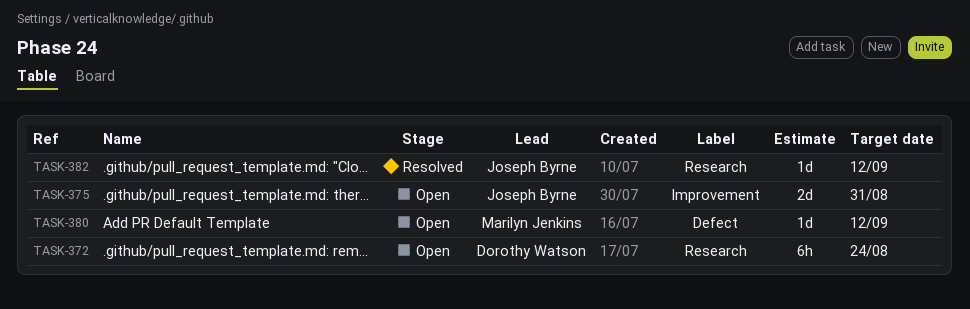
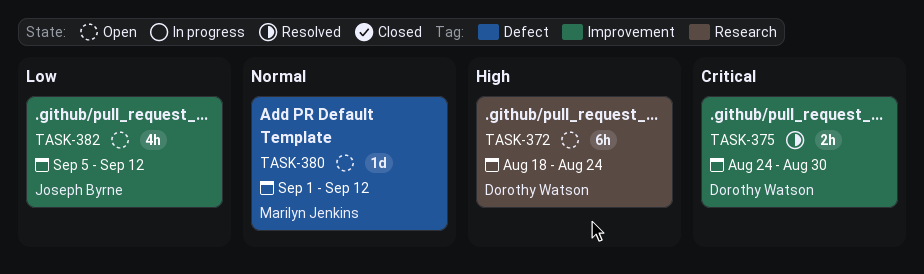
TASK-375, status: Open -> Resolved
TASK-375, owner: Joseph Byrne -> Dorothy Watson
TASK-375, estimate: 2d -> 2h
TASK-375, due: Aug 31 -> Aug 30
TASK-382, status: Resolved -> Open
TASK-382, label: Research -> Improvement
TASK-382, estimate: 1d -> 4h

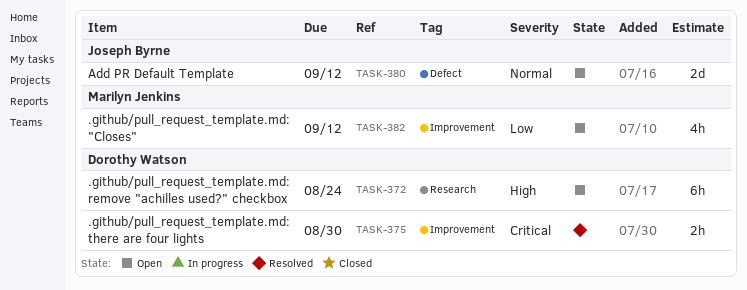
TASK-380, owner: Marilyn Jenkins -> Joseph Byrne
TASK-380, estimate: 1d -> 2d
TASK-382, owner: Joseph Byrne -> Marilyn Jenkins

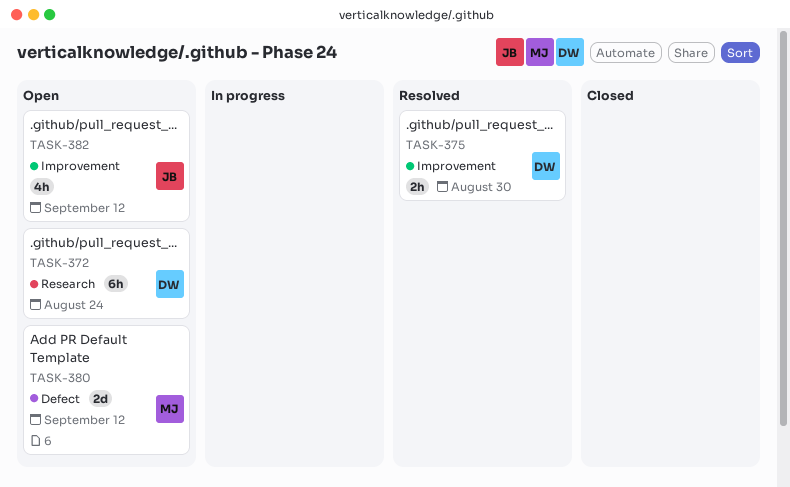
TASK-380, owner: Joseph Byrne -> Marilyn Jenkins
TASK-382, owner: Marilyn Jenkins -> Joseph Byrne

